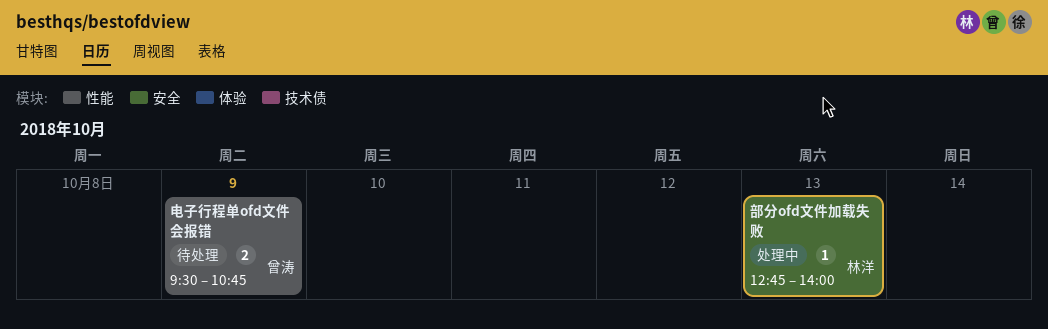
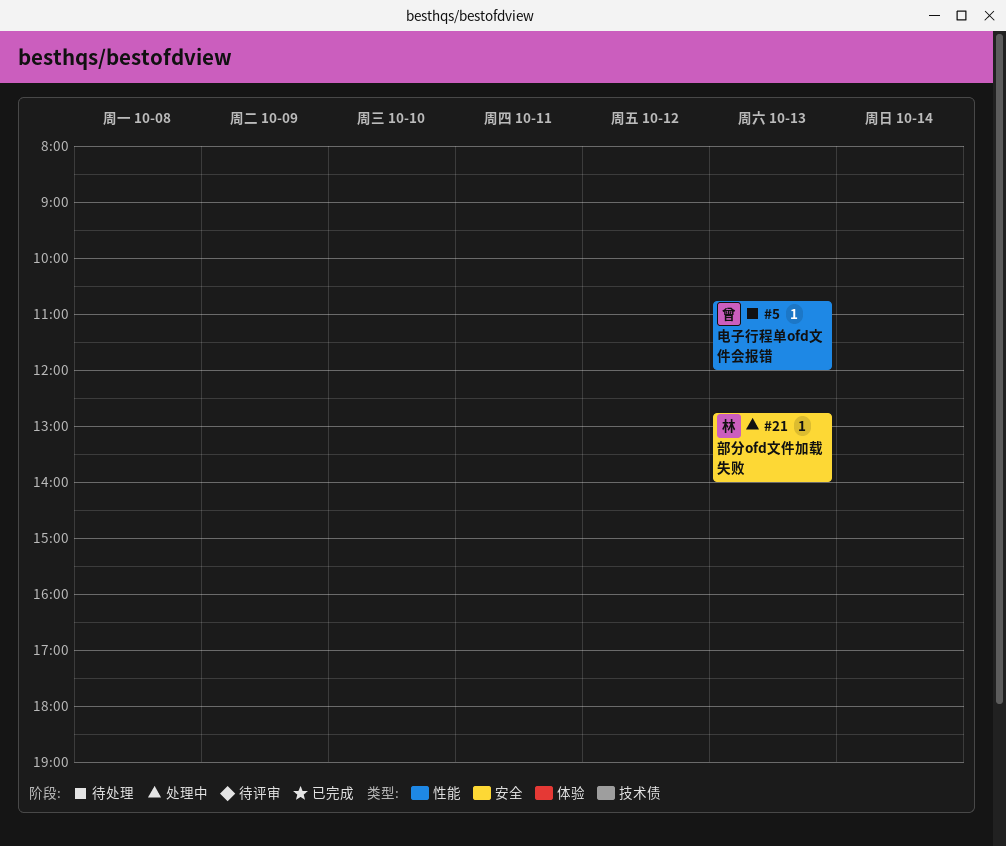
电子行程单ofd文件会报错, estimate: 2 -> 1
电子行程单ofd文件会报错, day: Oct 9 -> Oct 13
电子行程单ofd文件会报错, begins: 09:30 -> 10:45
电子行程单ofd文件会报错, ends: 10:45 -> 12:00

